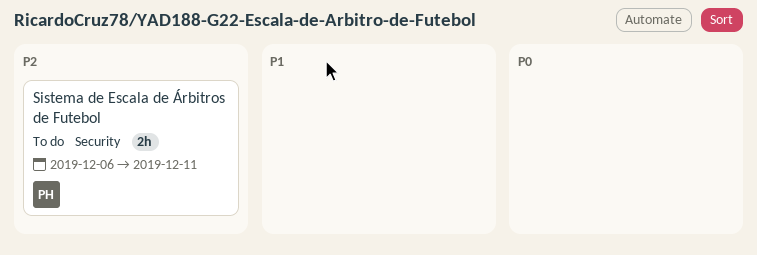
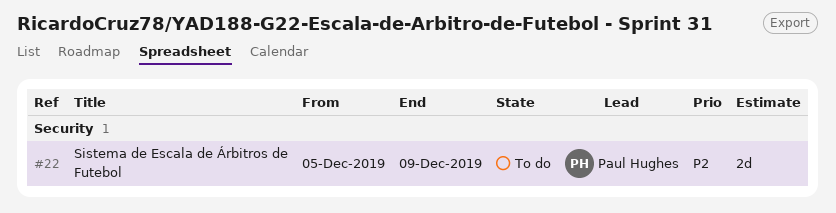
Sistema de Escala de Árbitros de Futebol, estimate: 2h -> 2d
Sistema de Escala de Árbitros de Futebol, start: Dec 6 -> Dec 5
Sistema de Escala de Árbitros de Futebol, due: Dec 11 -> Dec 9

